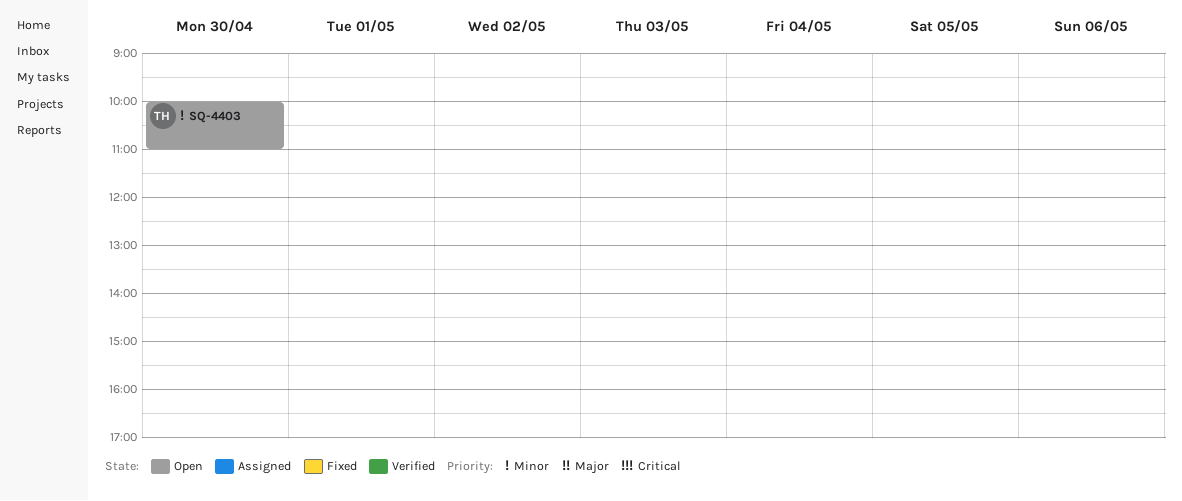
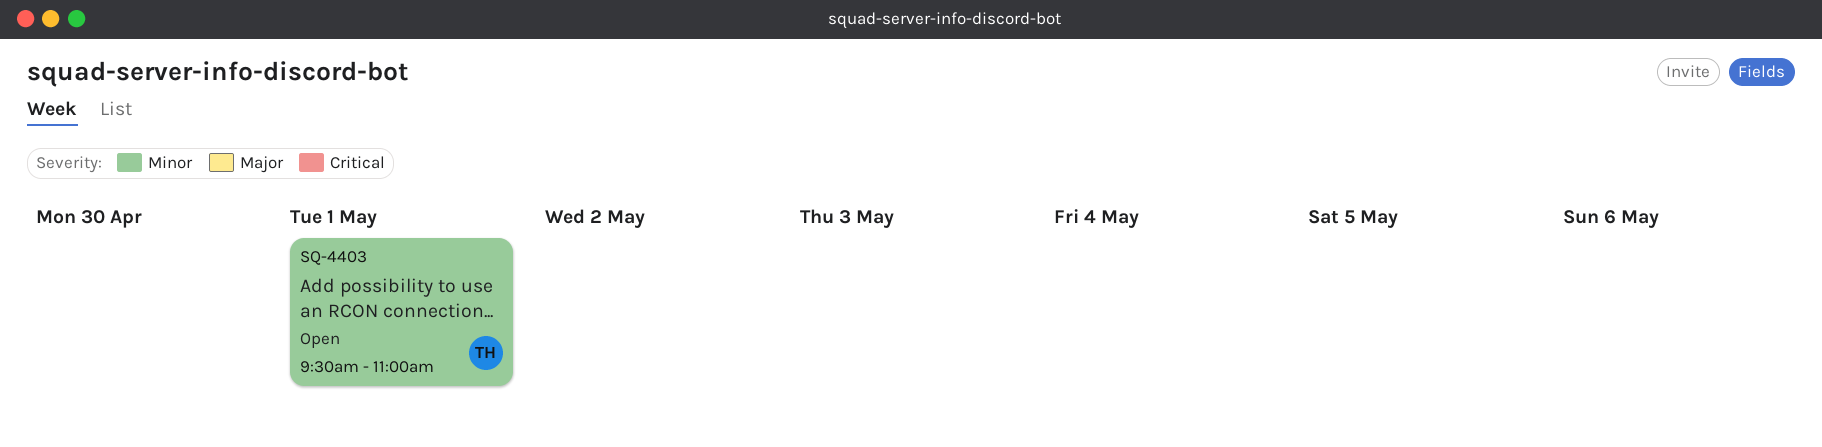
SQ-4403, day: Apr 30 -> May 1
SQ-4403, begins: 10:00 -> 09:30

